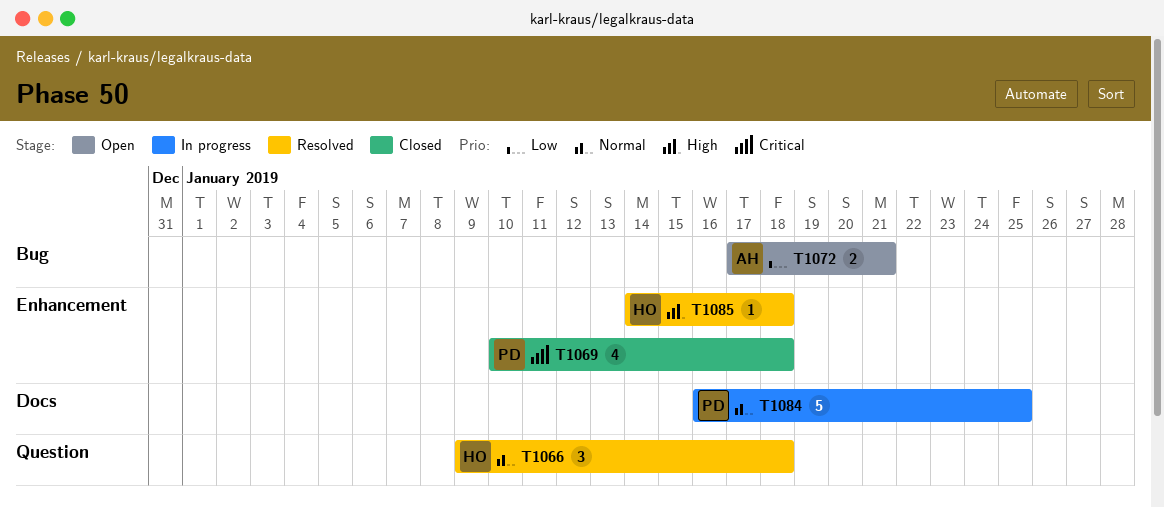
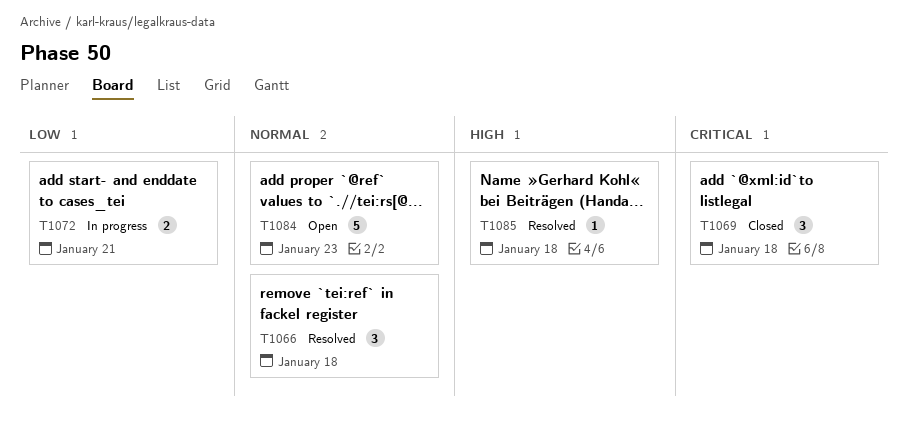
T1069, estimate: 4 -> 3
T1072, status: Open -> In progress
T1084, status: In progress -> Open
T1084, due: Jan 25 -> Jan 23

